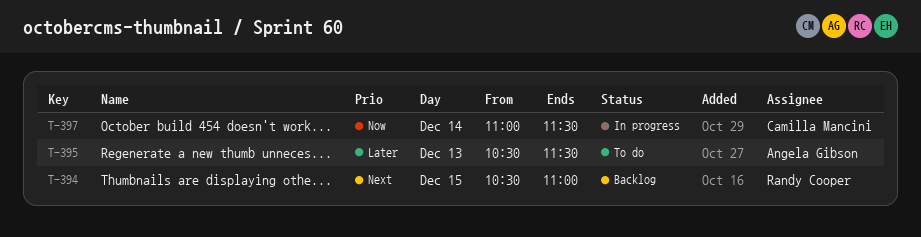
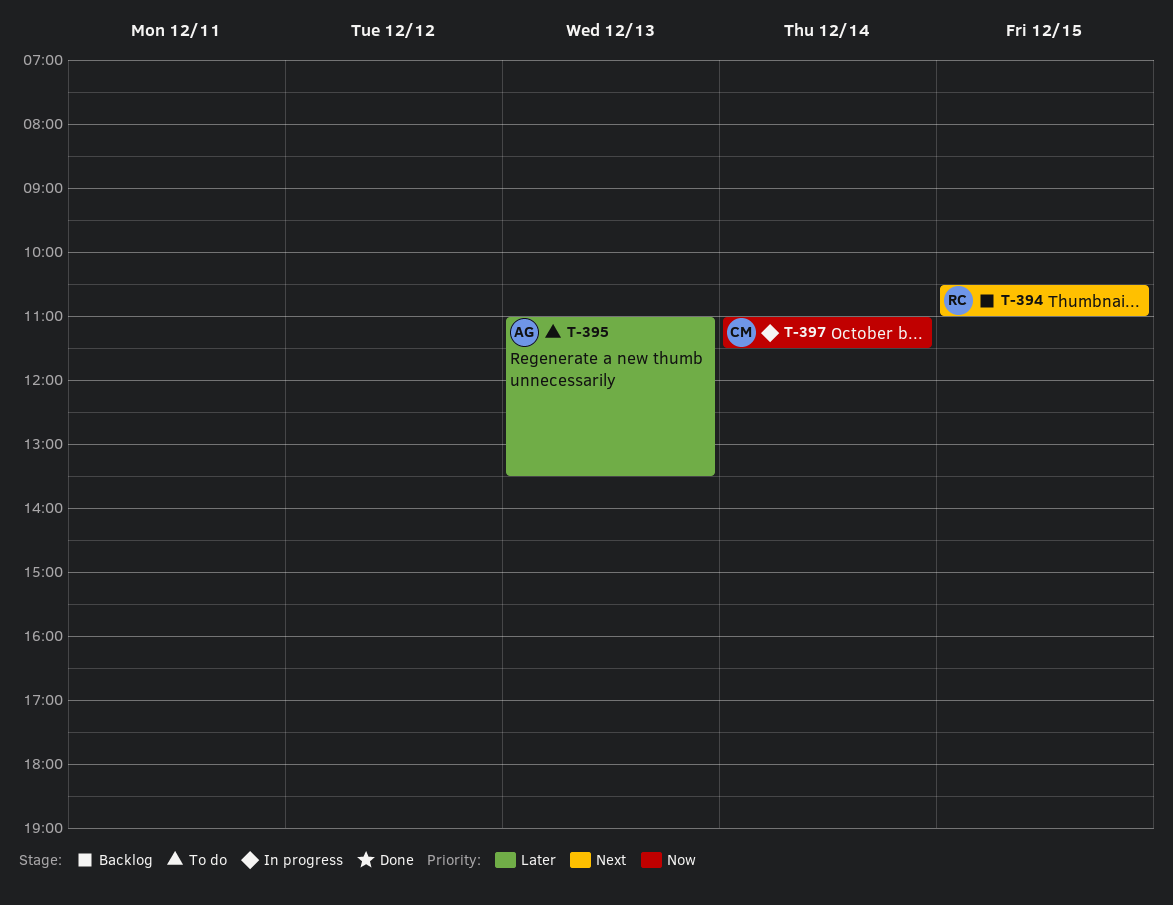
T-395, begins: 10:30 -> 11:00
T-395, ends: 11:30 -> 13:30

